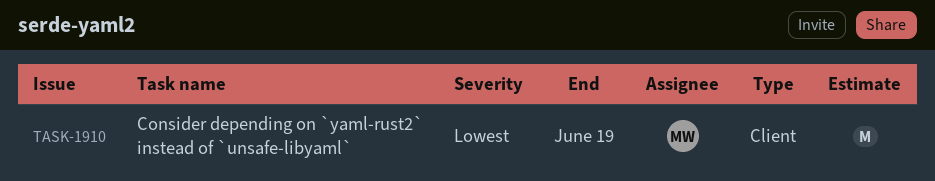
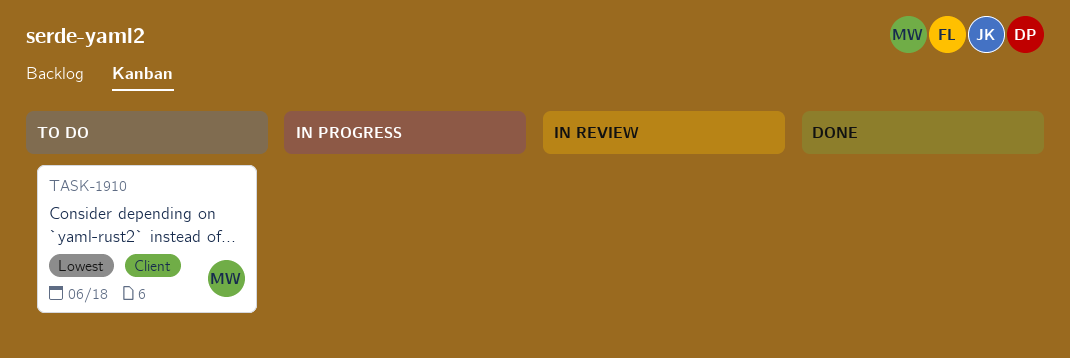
TASK-1910, due: Jun 19 -> Jun 18

